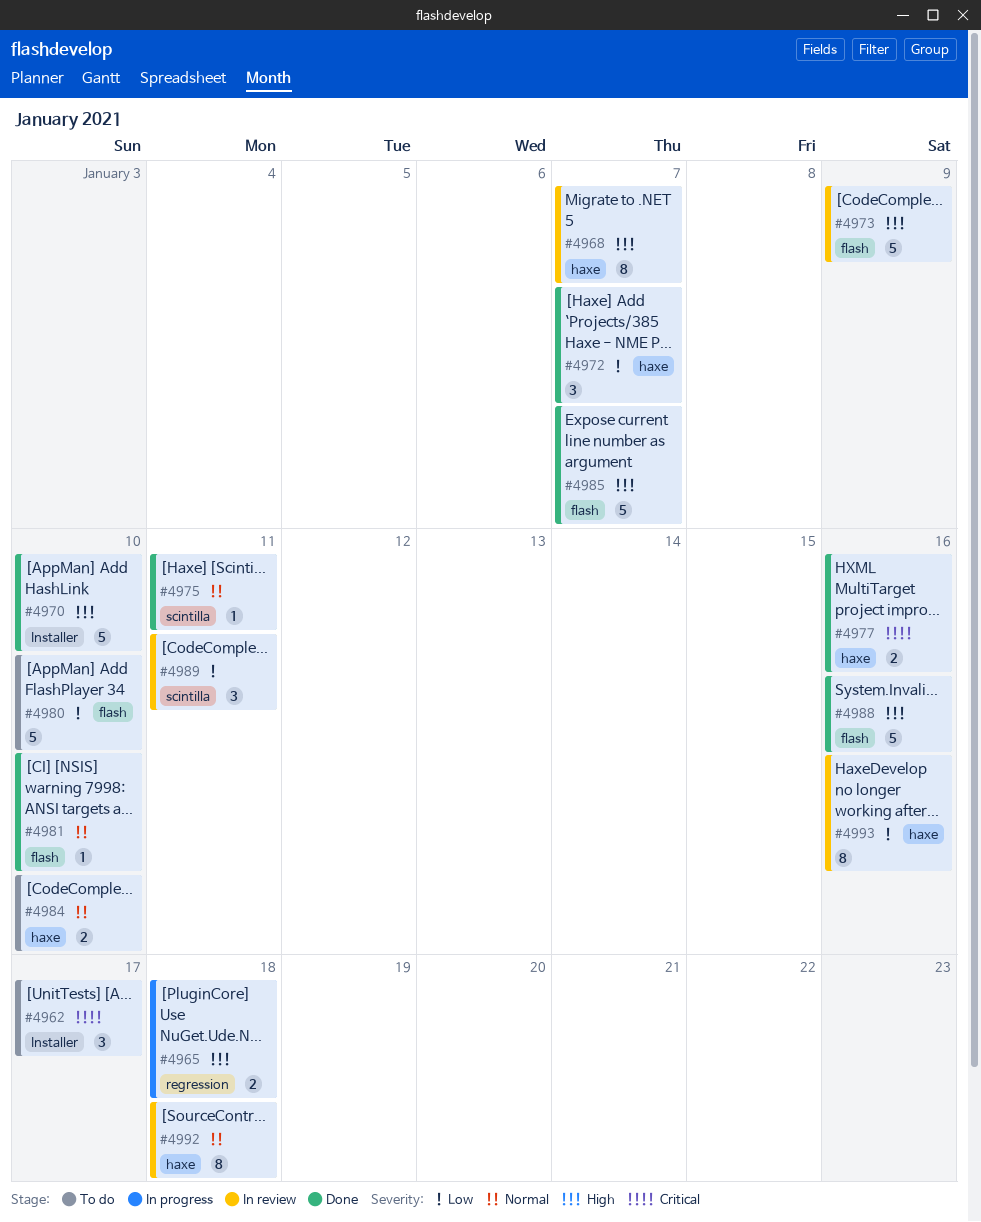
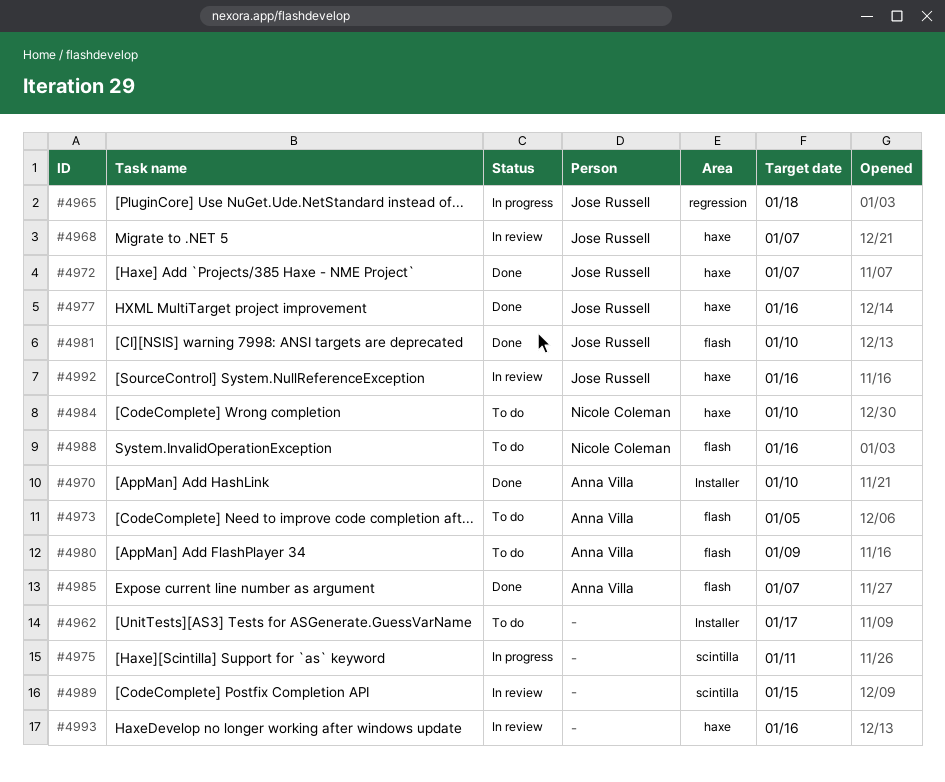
#4973, status: In review -> To do
#4973, due: Jan 9 -> Jan 5
#4975, status: Done -> In progress
#4980, due: Jan 10 -> Jan 9
#4988, status: Done -> To do
#4989, due: Jan 11 -> Jan 15
#4992, due: Jan 18 -> Jan 16

